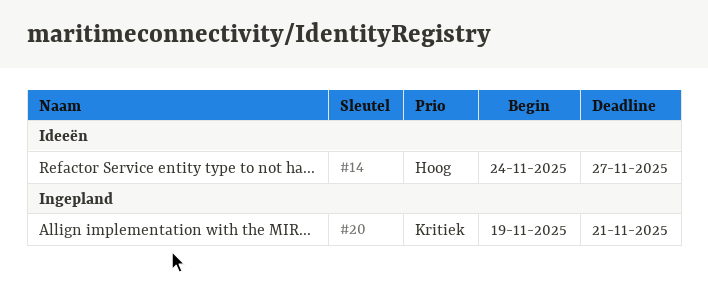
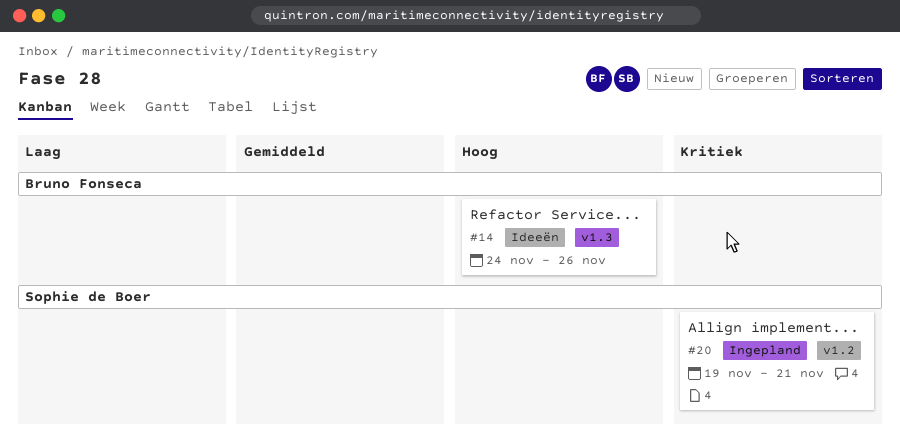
#14, due: Nov 27 -> Nov 26

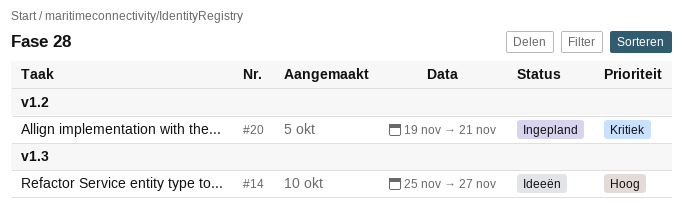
#14, start: Nov 24 -> Nov 25
#14, due: Nov 26 -> Nov 27

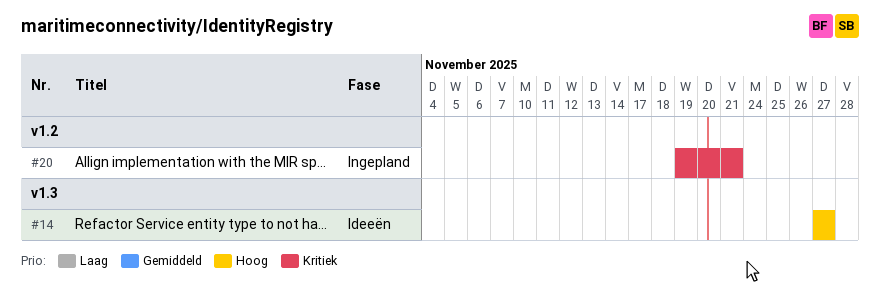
#14, start: Nov 25 -> Nov 27

